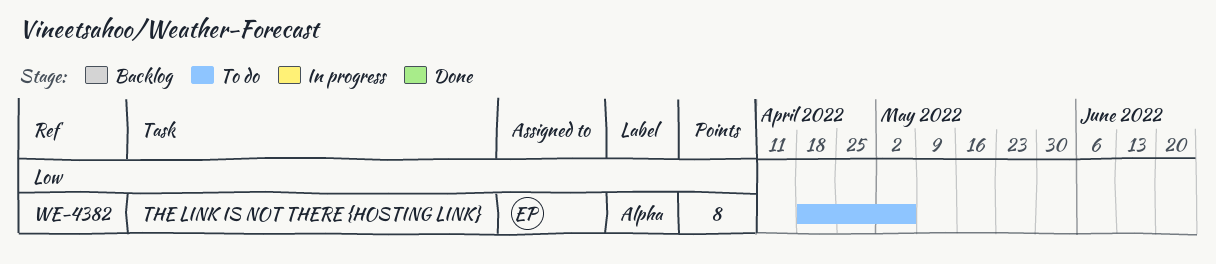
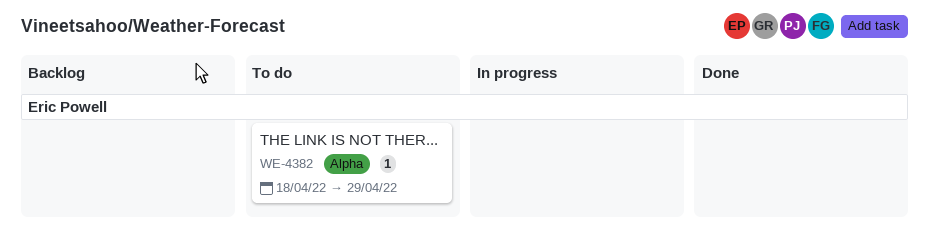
WE-4382, estimate: 8 -> 1
WE-4382, due: May 6 -> Apr 29

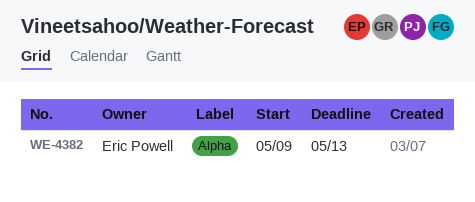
WE-4382, start: Apr 18 -> May 9
WE-4382, due: Apr 29 -> May 13

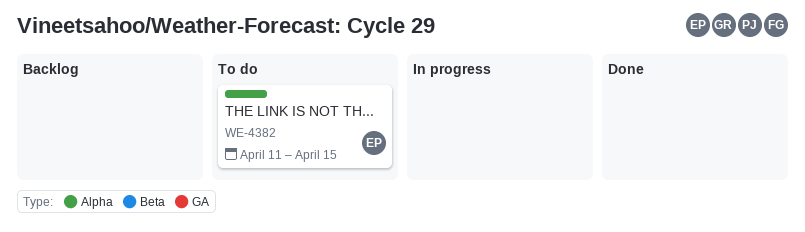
WE-4382, start: May 9 -> Apr 11
WE-4382, due: May 13 -> Apr 15

